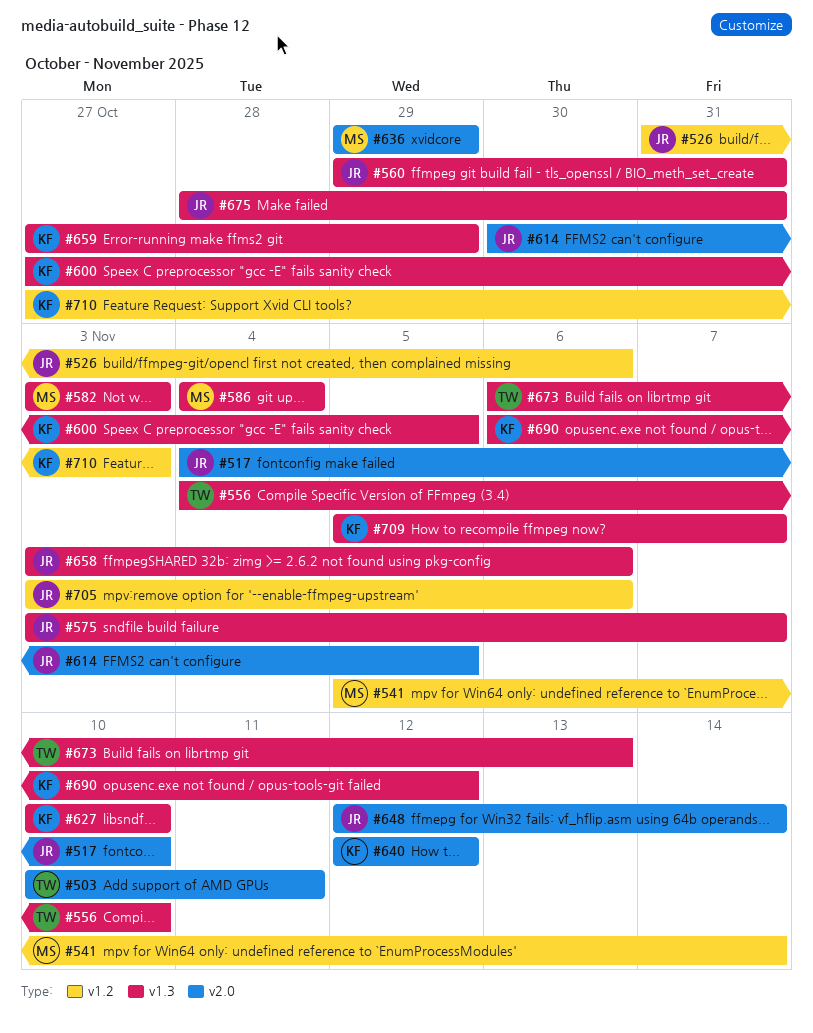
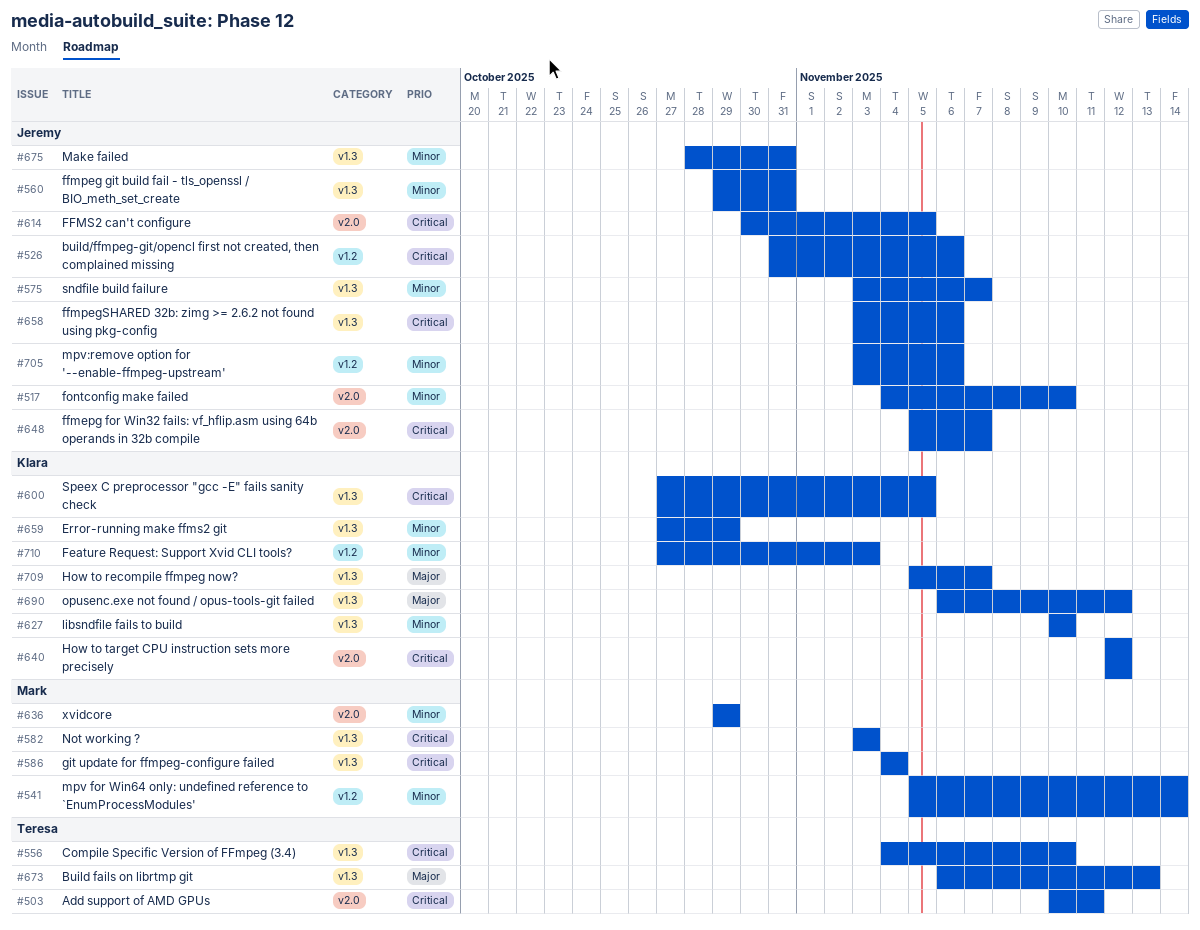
#648, start: Nov 12 -> Nov 5
#648, due: Nov 14 -> Nov 7

